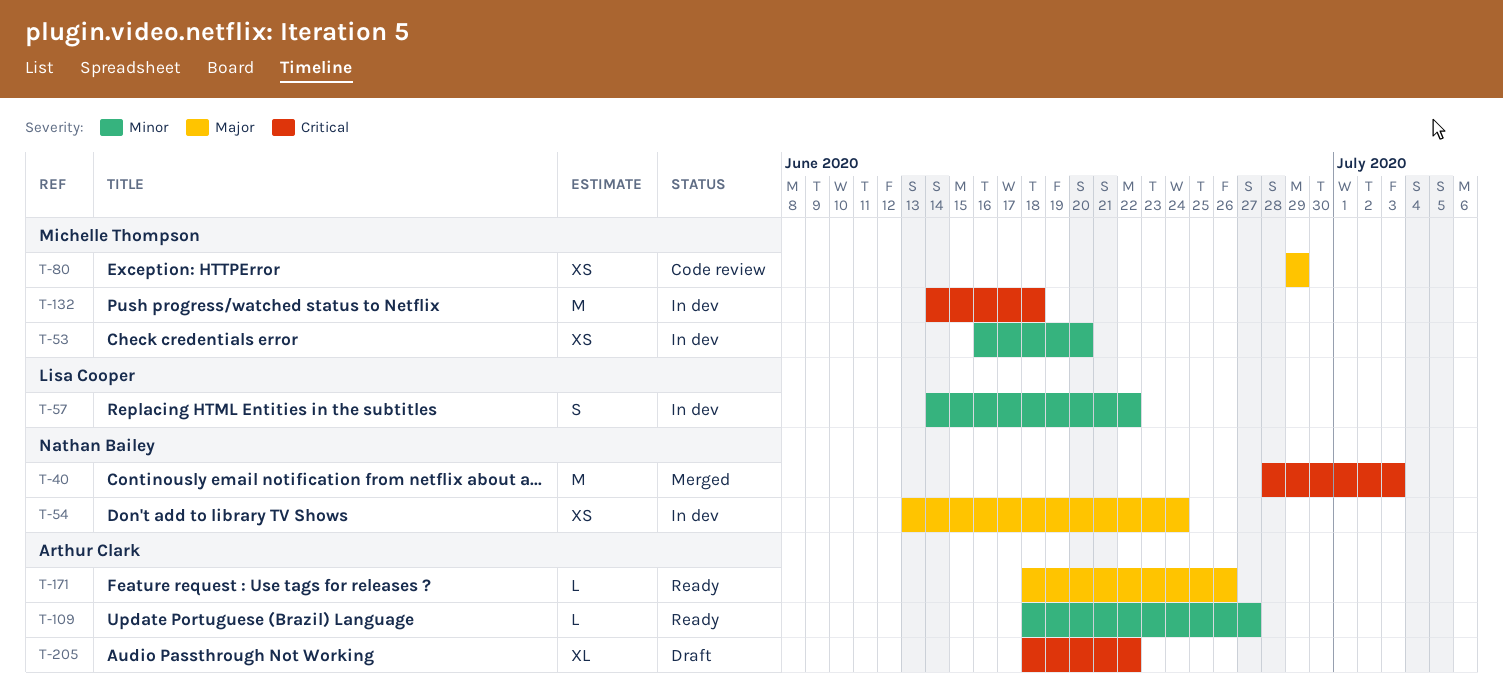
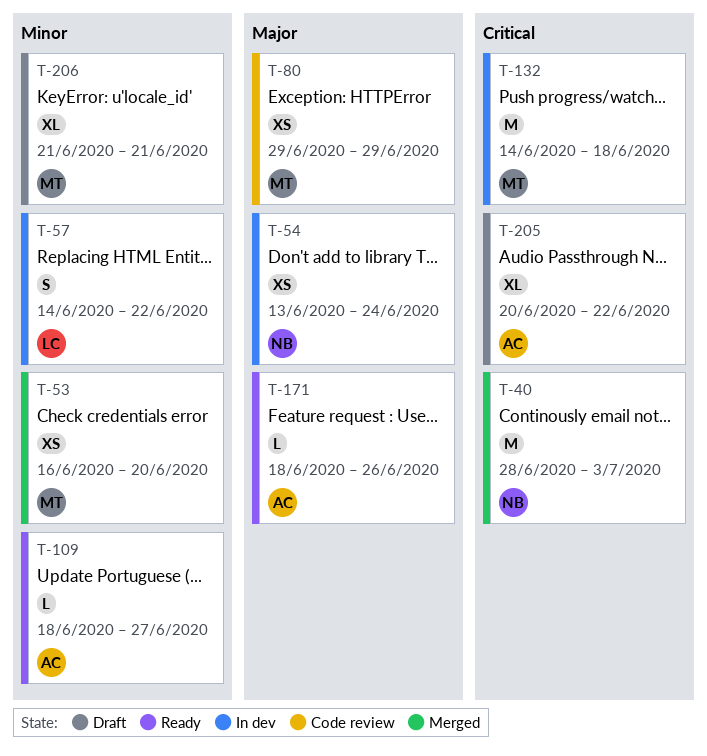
T-53, status: In dev -> Merged
T-205, start: Jun 18 -> Jun 20
T-206: none -> present

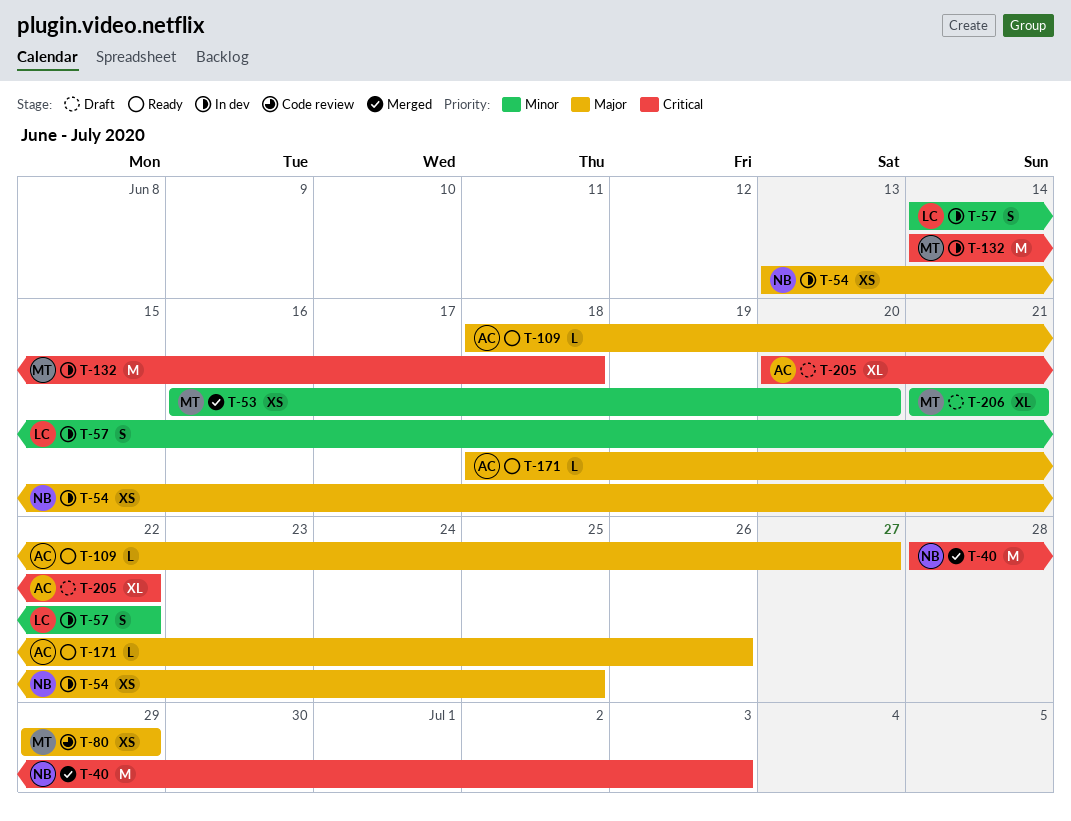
T-54, due: Jun 24 -> Jun 25
T-109, priority: Minor -> Major

